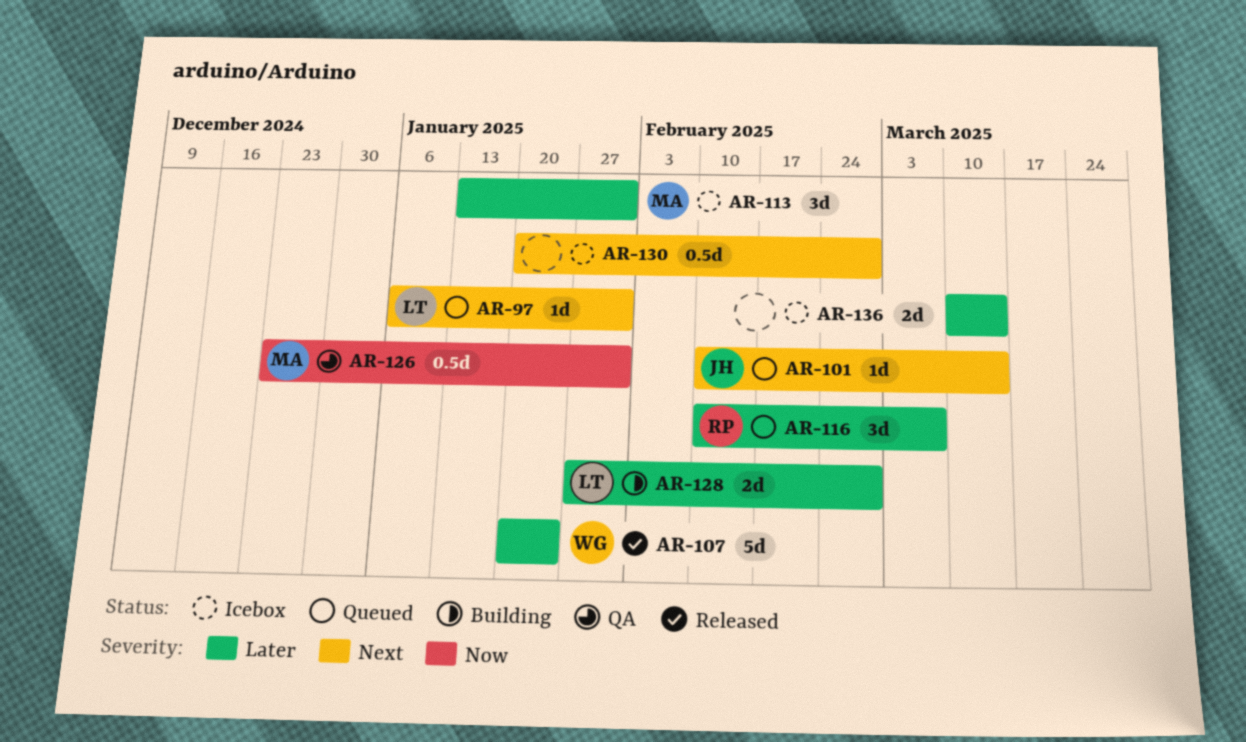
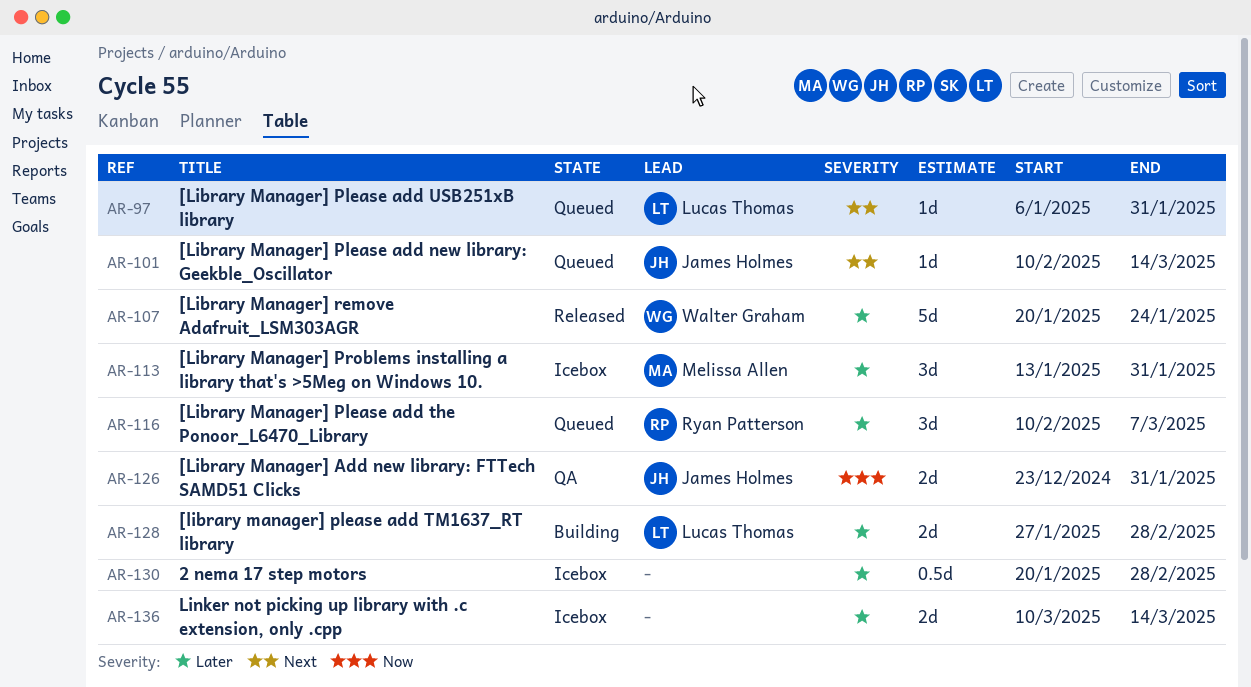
AR-126, owner: Melissa Allen -> James Holmes
AR-126, estimate: 0.5d -> 2d
AR-130, priority: Next -> Later

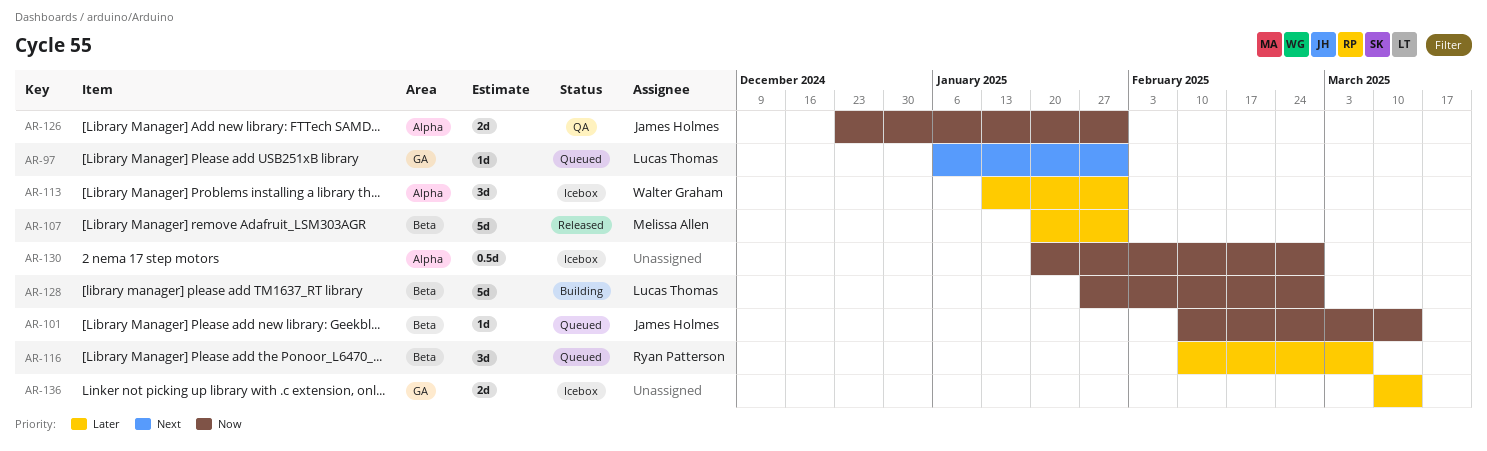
AR-101, priority: Next -> Now
AR-107, owner: Walter Graham -> Melissa Allen
AR-107, due: Jan 24 -> Jan 31
AR-113, owner: Melissa Allen -> Walter Graham
AR-128, priority: Later -> Now
AR-128, estimate: 2d -> 5d
AR-130, priority: Later -> Now

